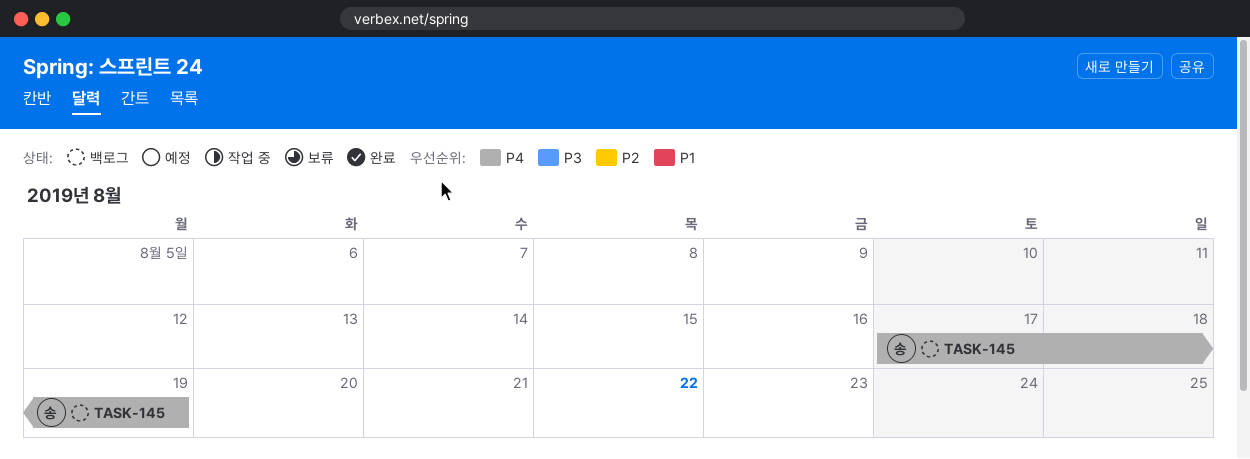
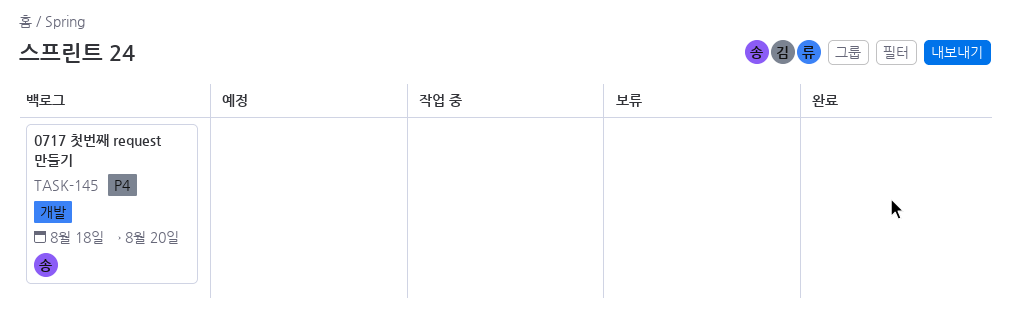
TASK-145, start: Aug 17 -> Aug 18
TASK-145, due: Aug 19 -> Aug 20

